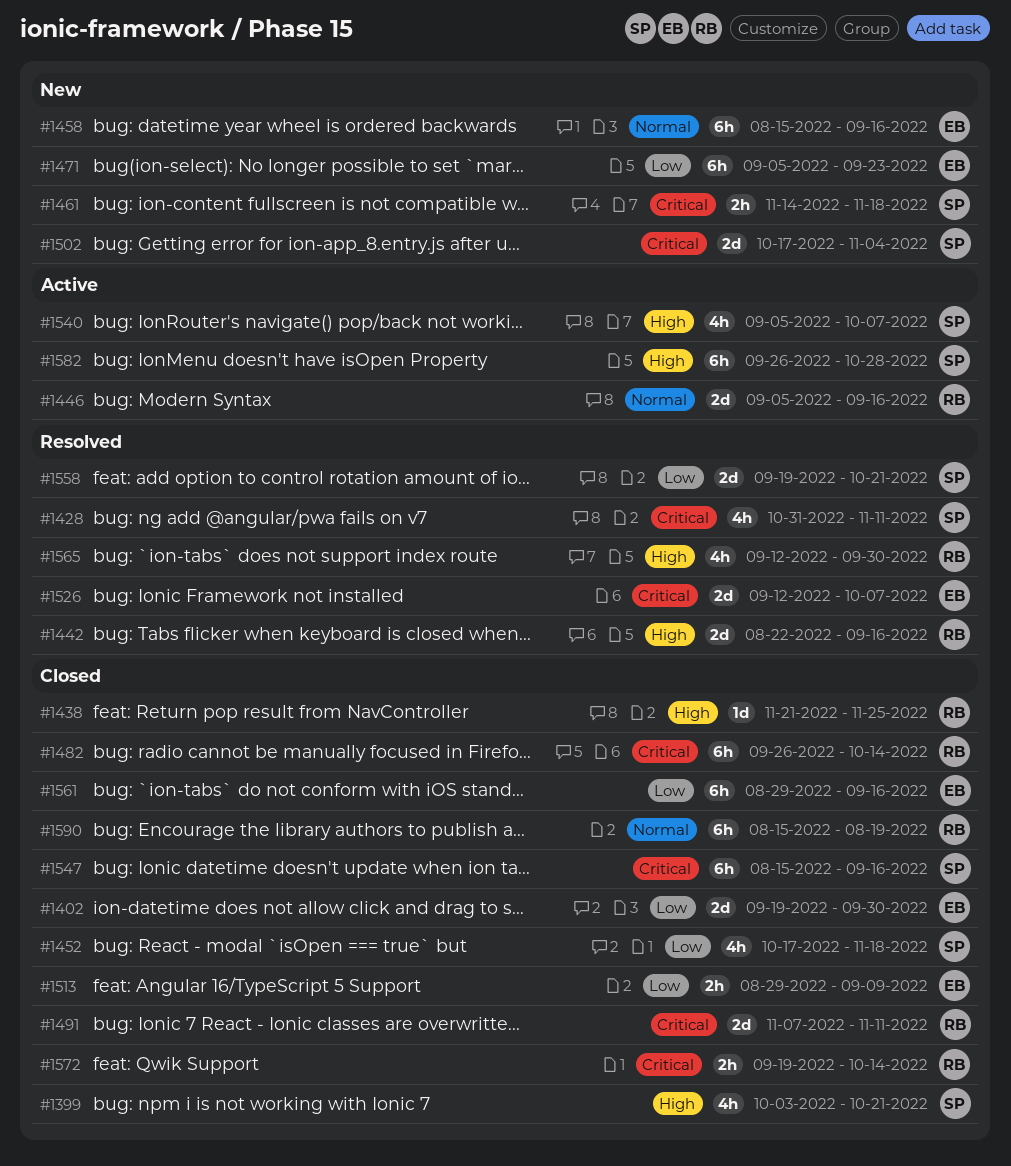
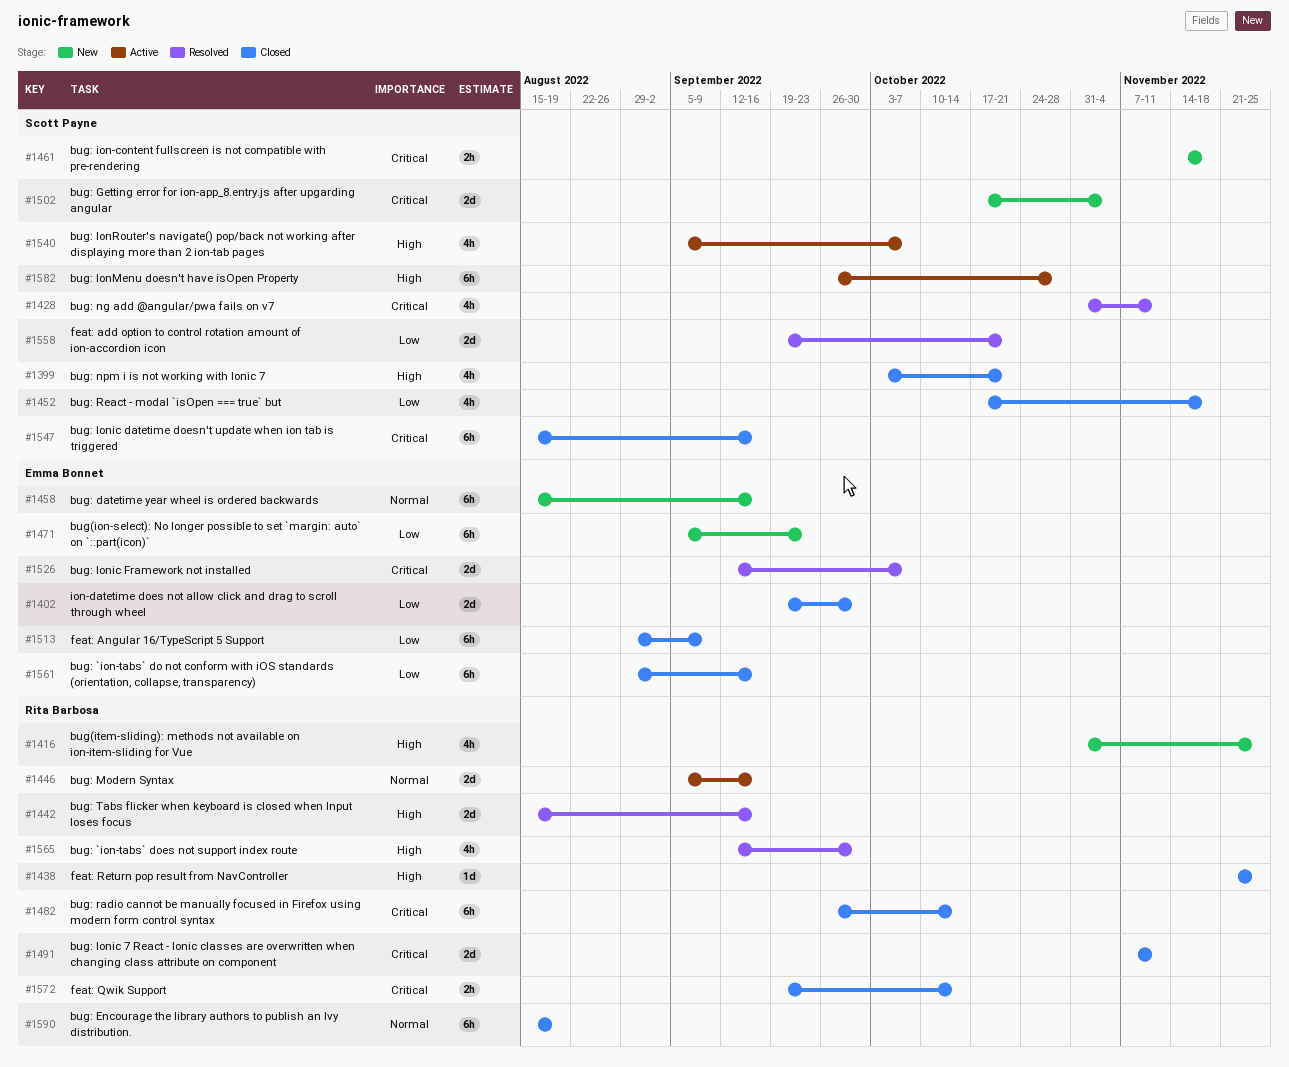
#1416: none -> present
#1442, start: Aug 22 -> Aug 15
#1513, estimate: 2h -> 6h

